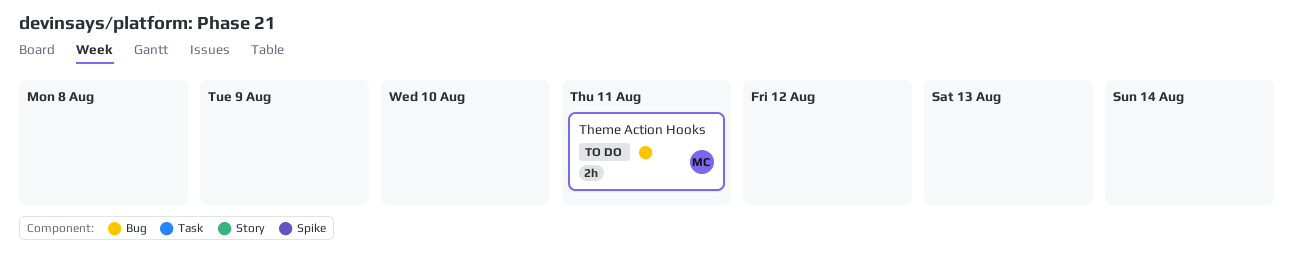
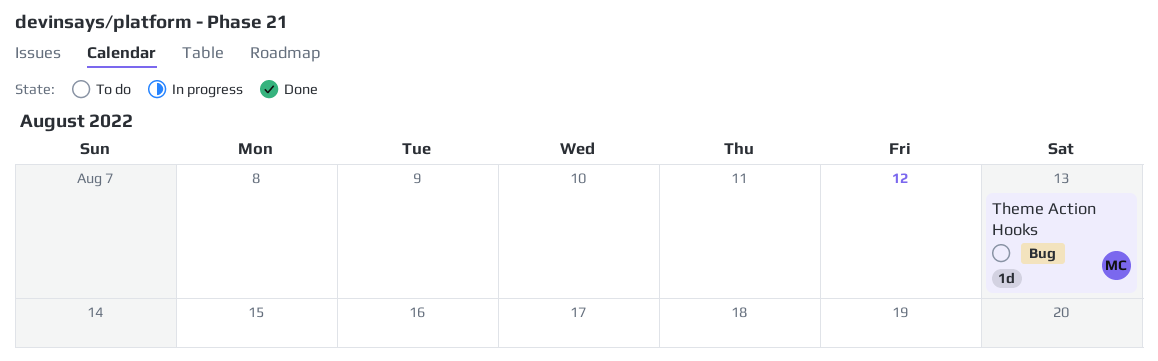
Theme Action Hooks, estimate: 2h -> 1d
Theme Action Hooks, due: Aug 11 -> Aug 13

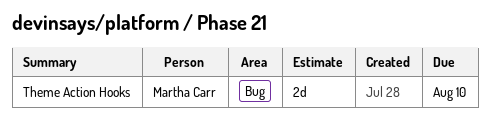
Theme Action Hooks, estimate: 1d -> 2d
Theme Action Hooks, due: Aug 13 -> Aug 10

